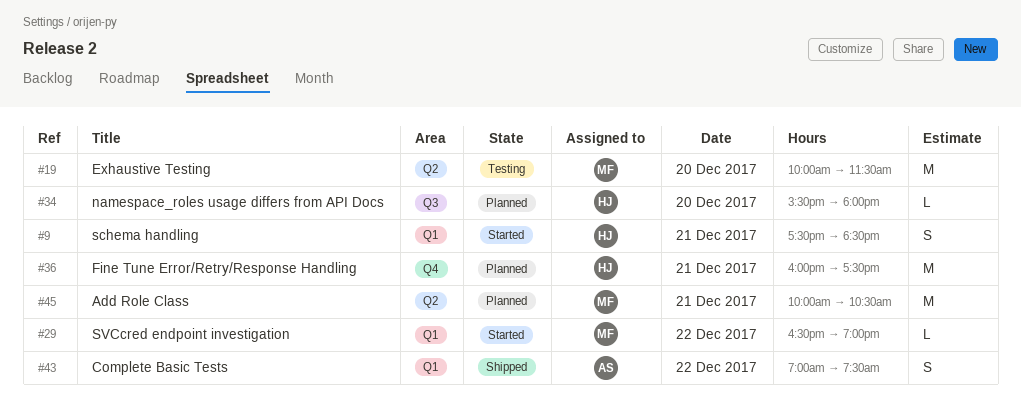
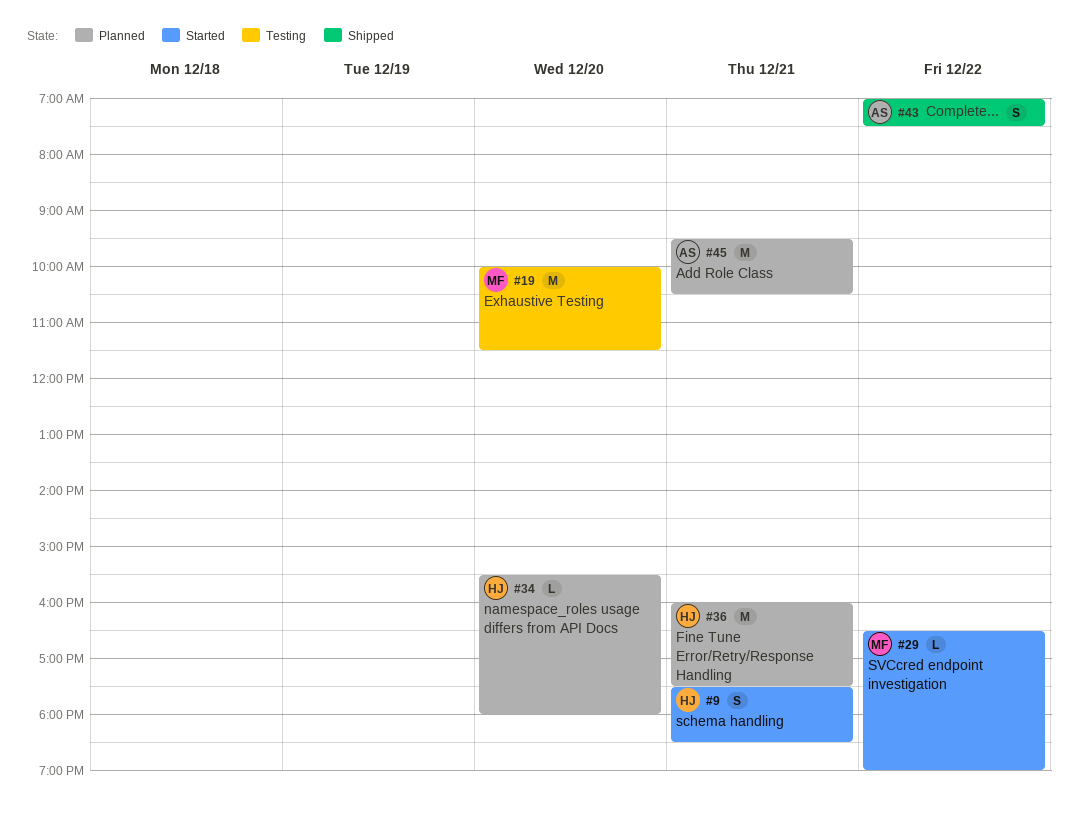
#45, owner: MF -> AS
#45, begins: 10:00 -> 09:30

